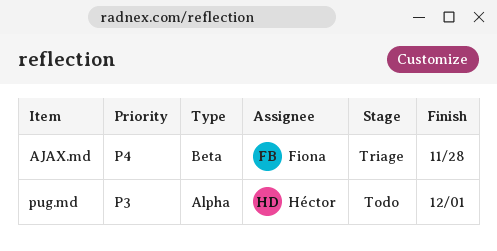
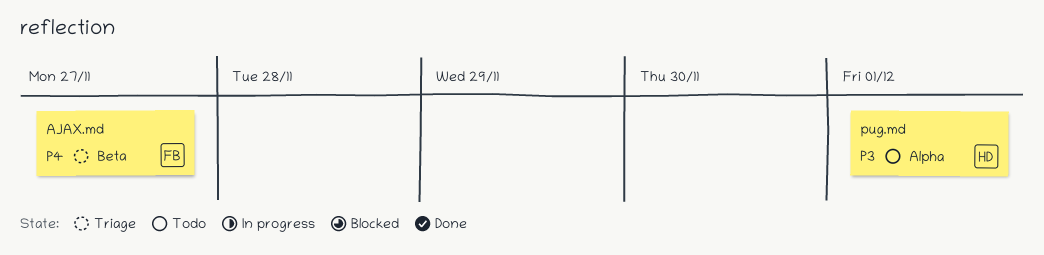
AJAX.md, due: Nov 28 -> Nov 27

